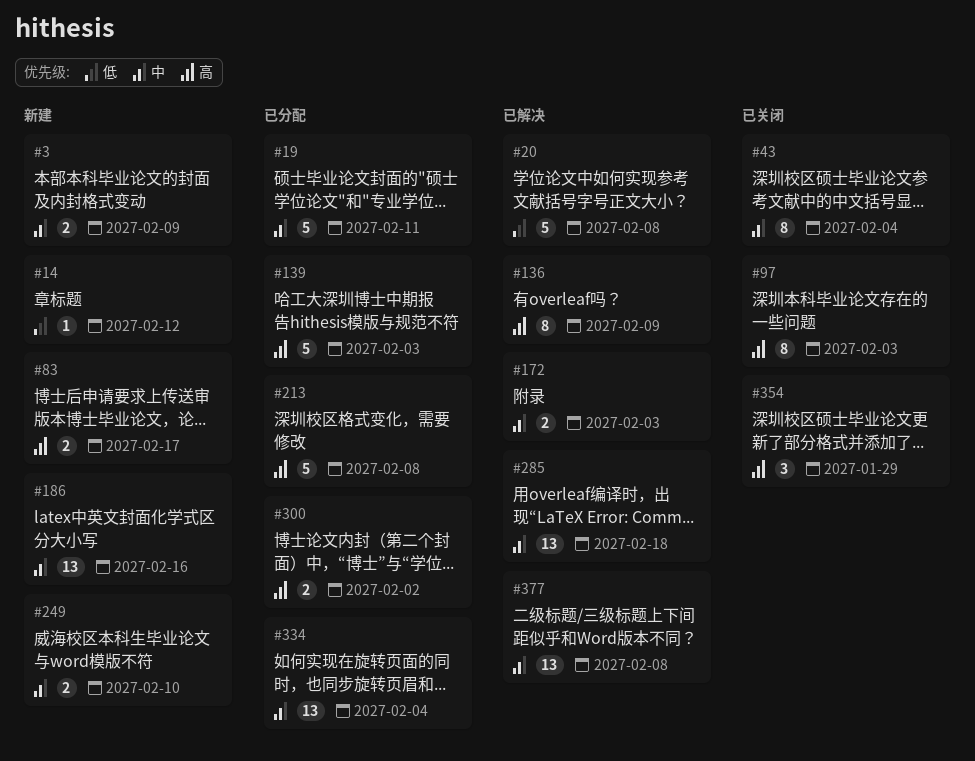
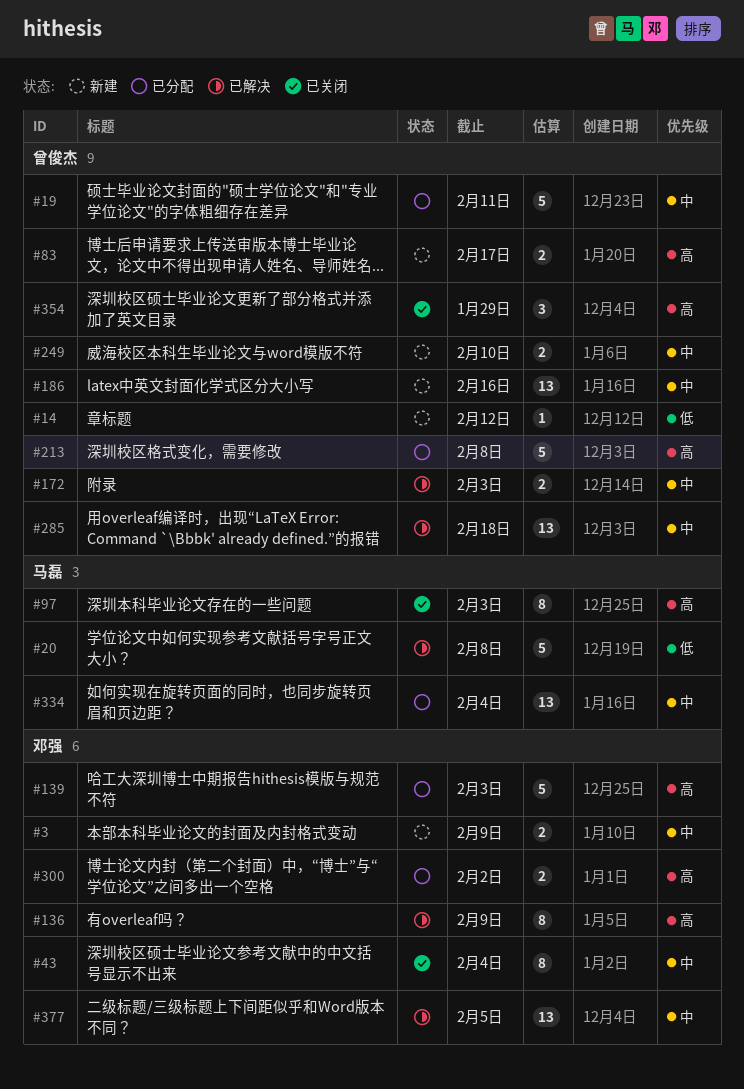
#377, due: Feb 8 -> Feb 5

